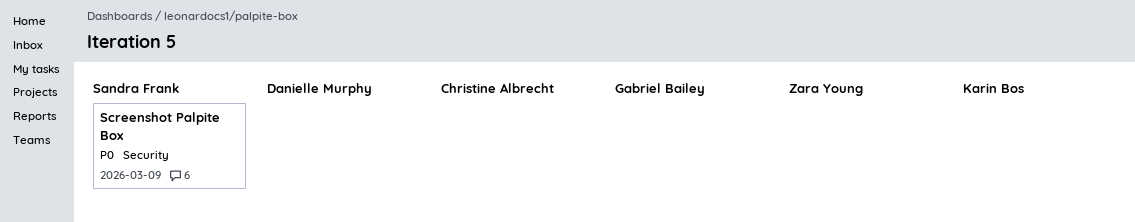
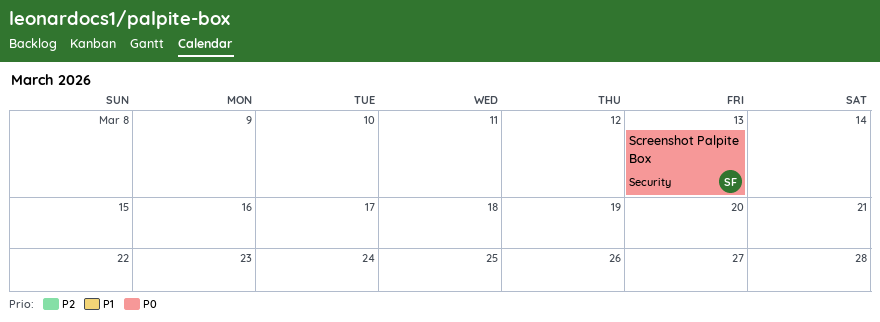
Screenshot Palpite Box, due: Mar 9 -> Mar 13

